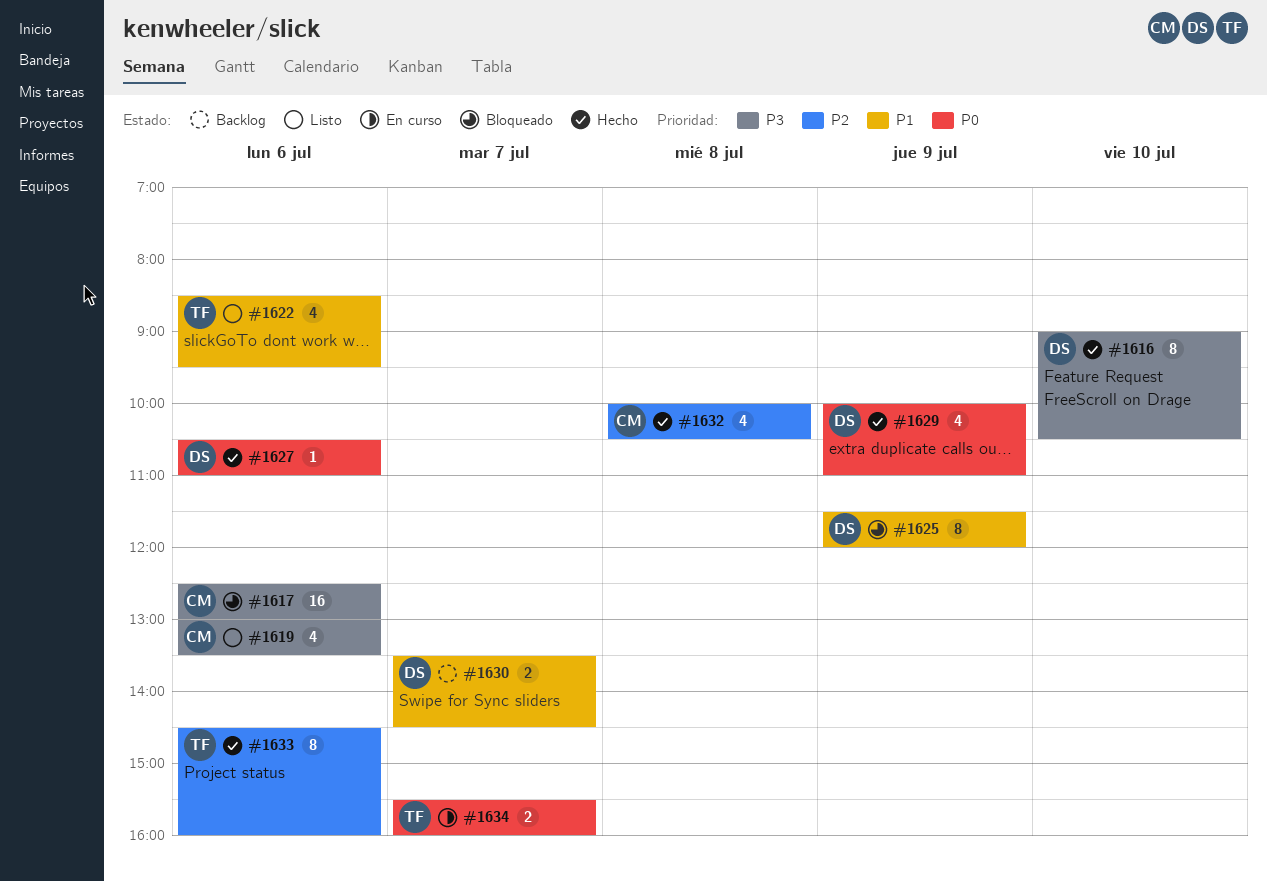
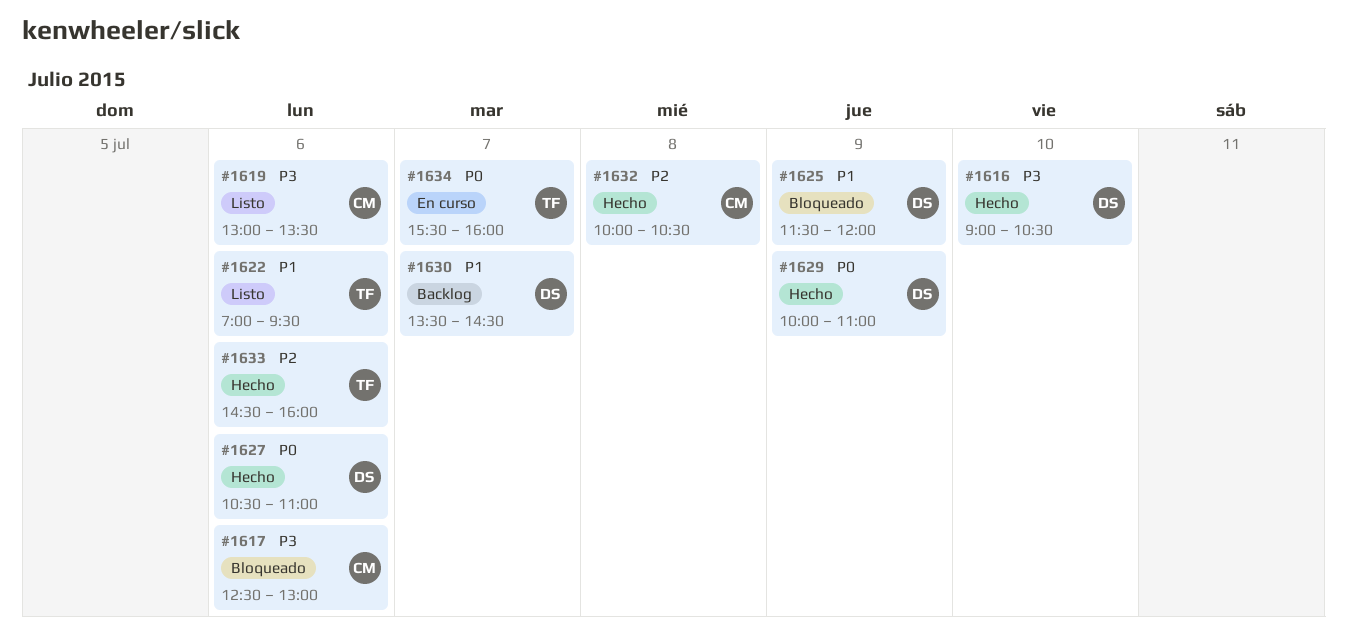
#1622, begins: 08:30 -> 07:00

